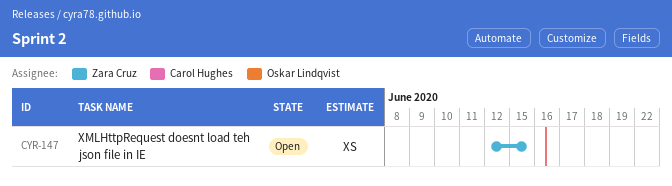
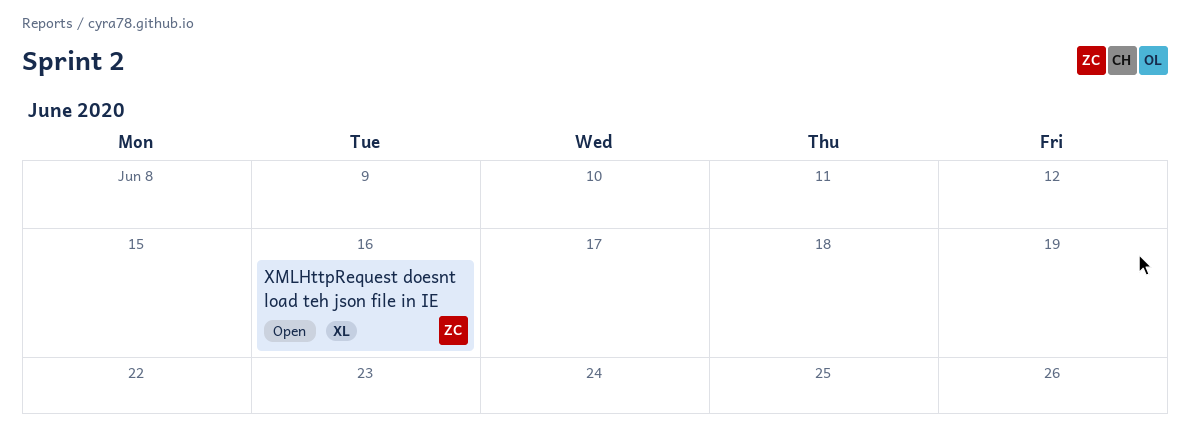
XMLHttpRequest doesnt load teh json file in IE, estimate: XS -> XL
XMLHttpRequest doesnt load teh json file in IE, due: Jun 15 -> Jun 16

